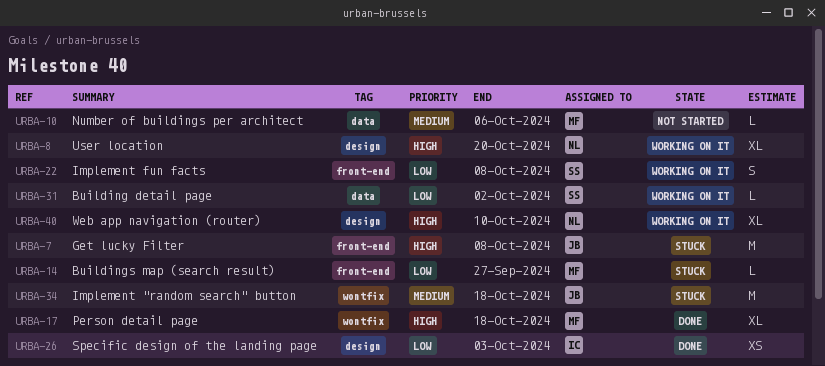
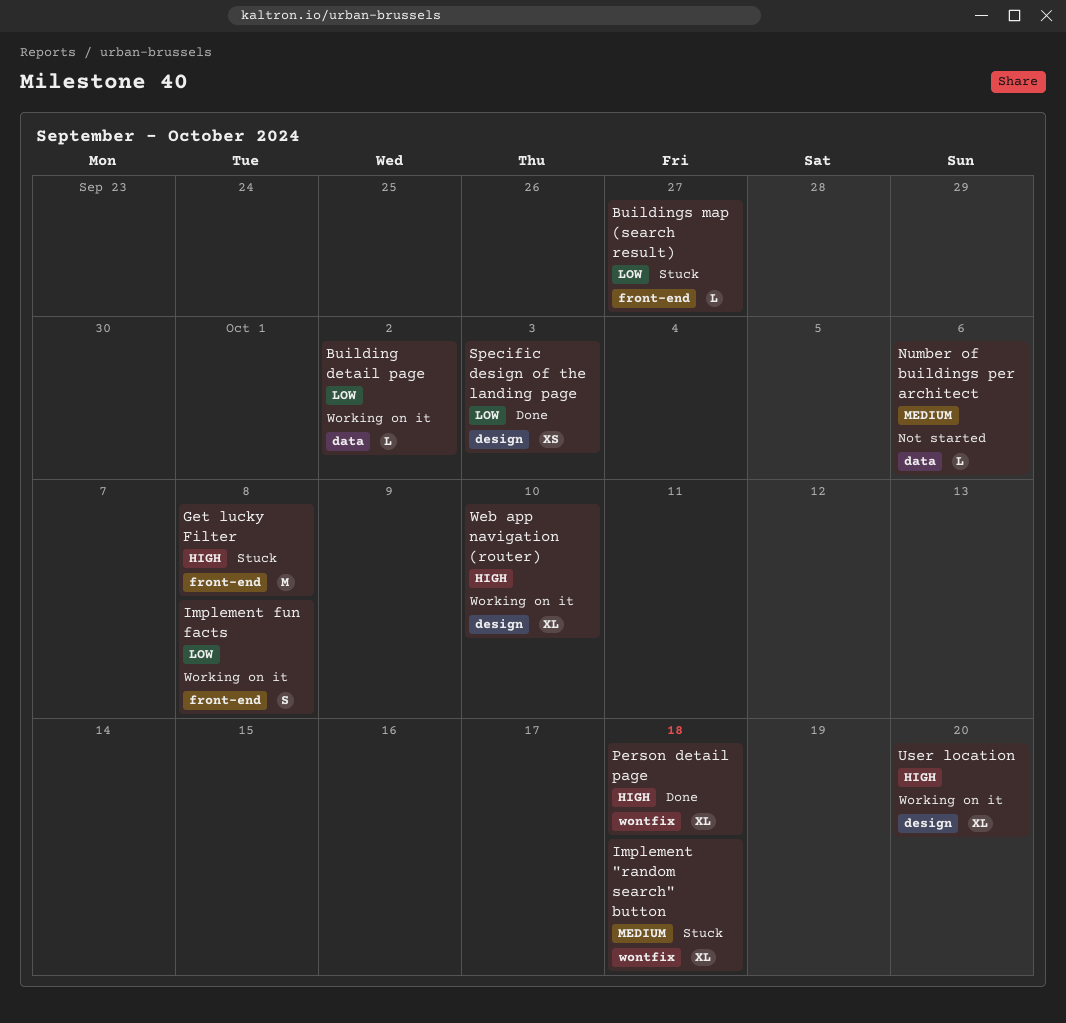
Implement "random search" button, estimate: M -> XL

